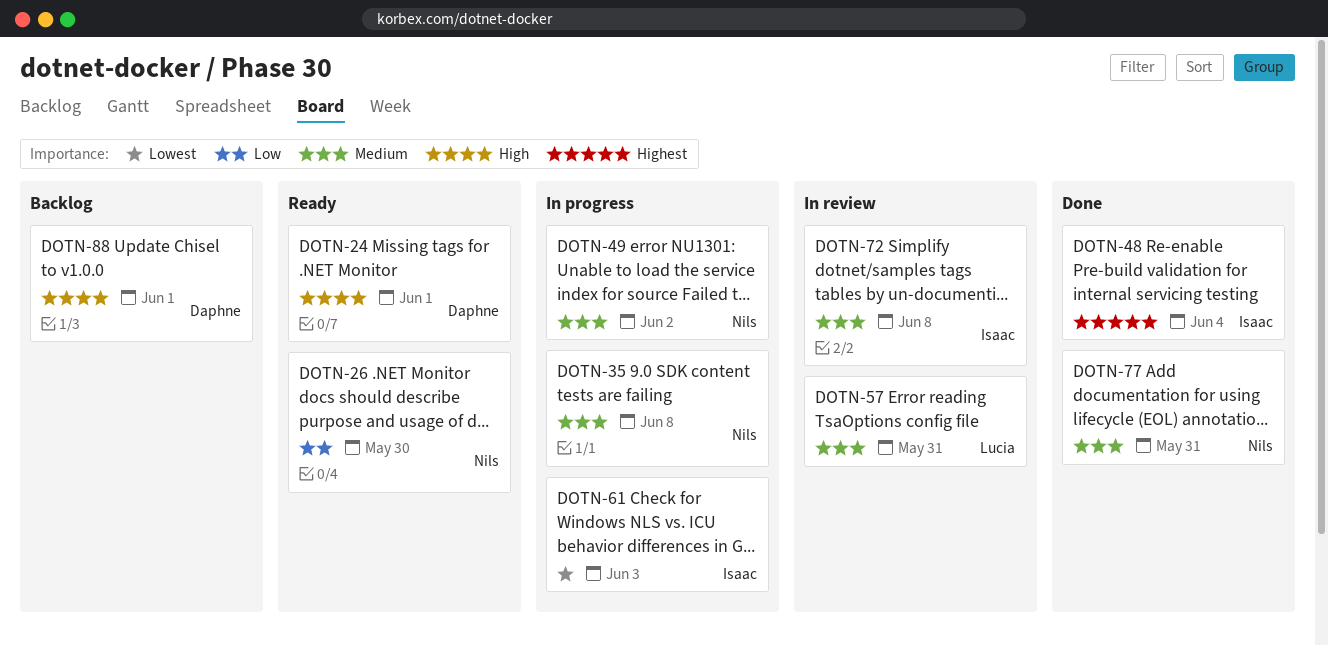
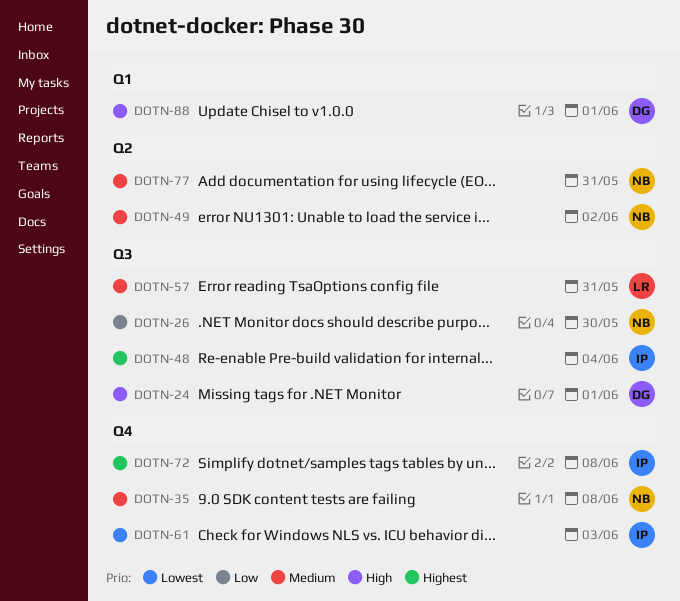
DOTN-72, priority: Medium -> Highest

